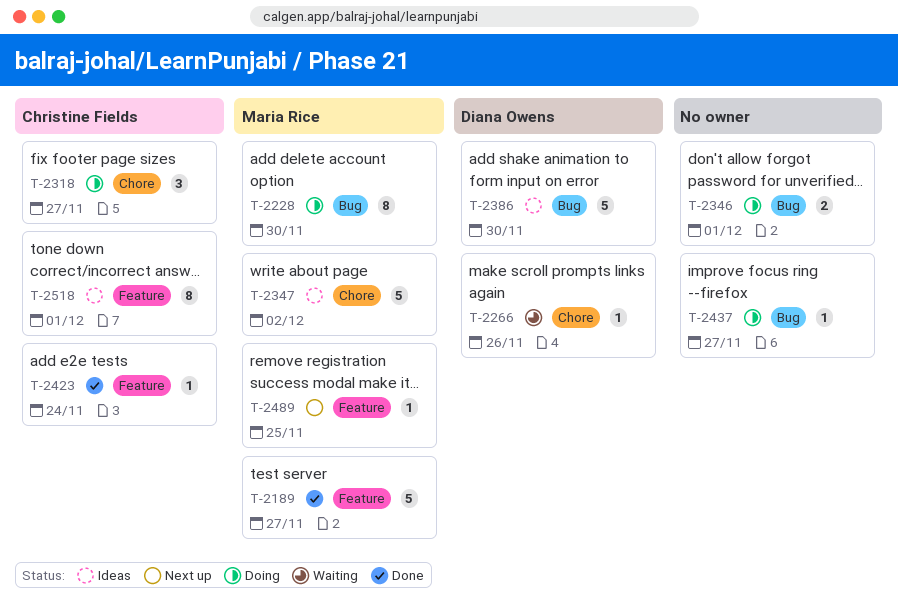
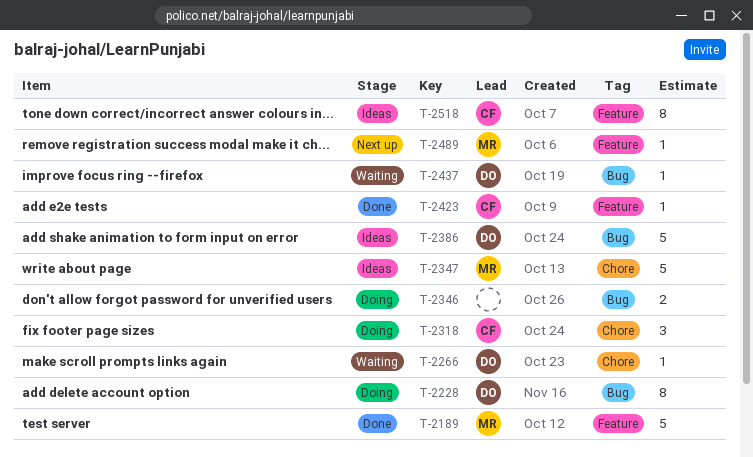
T-2228, owner: Maria Rice -> Diana Owens
T-2437, status: Doing -> Waiting
T-2437, owner: none -> Diana Owens

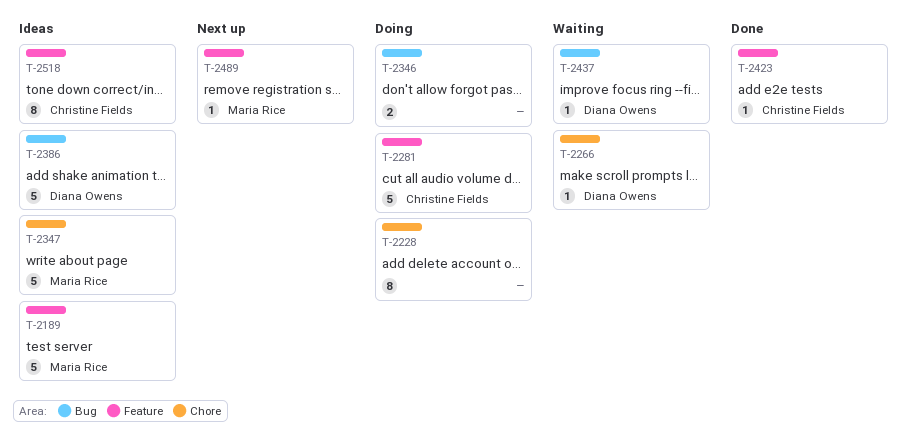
T-2189, status: Done -> Ideas
T-2228, owner: Diana Owens -> none
T-2228, label: Bug -> Chore
T-2281: none -> present
T-2318: present -> none

